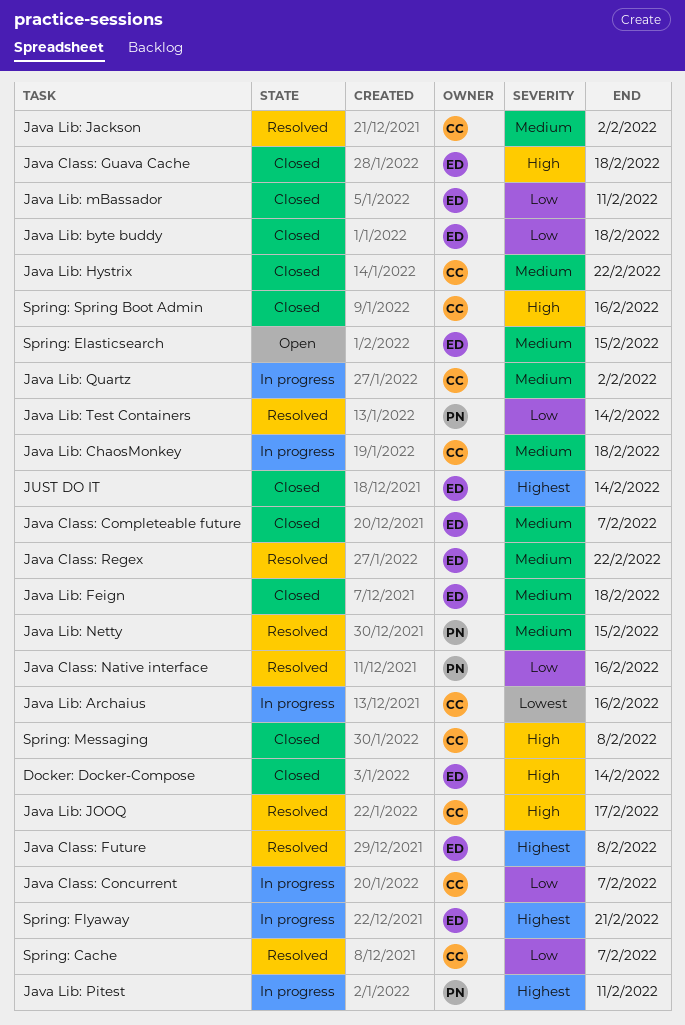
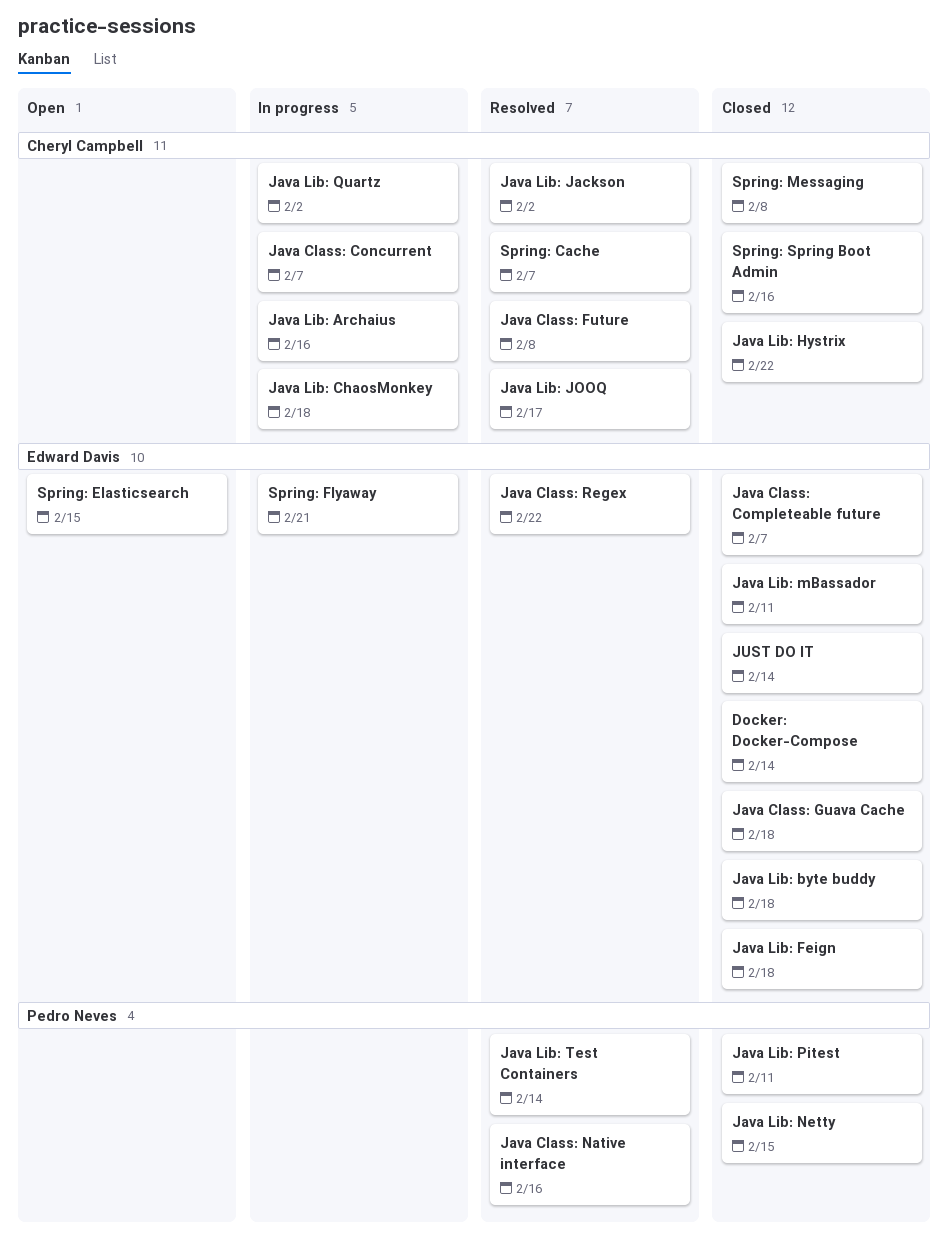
Java Class: Future, owner: Edward Davis -> Cheryl Campbell
Java Lib: Netty, status: Resolved -> Closed
Java Lib: Pitest, status: In progress -> Closed

